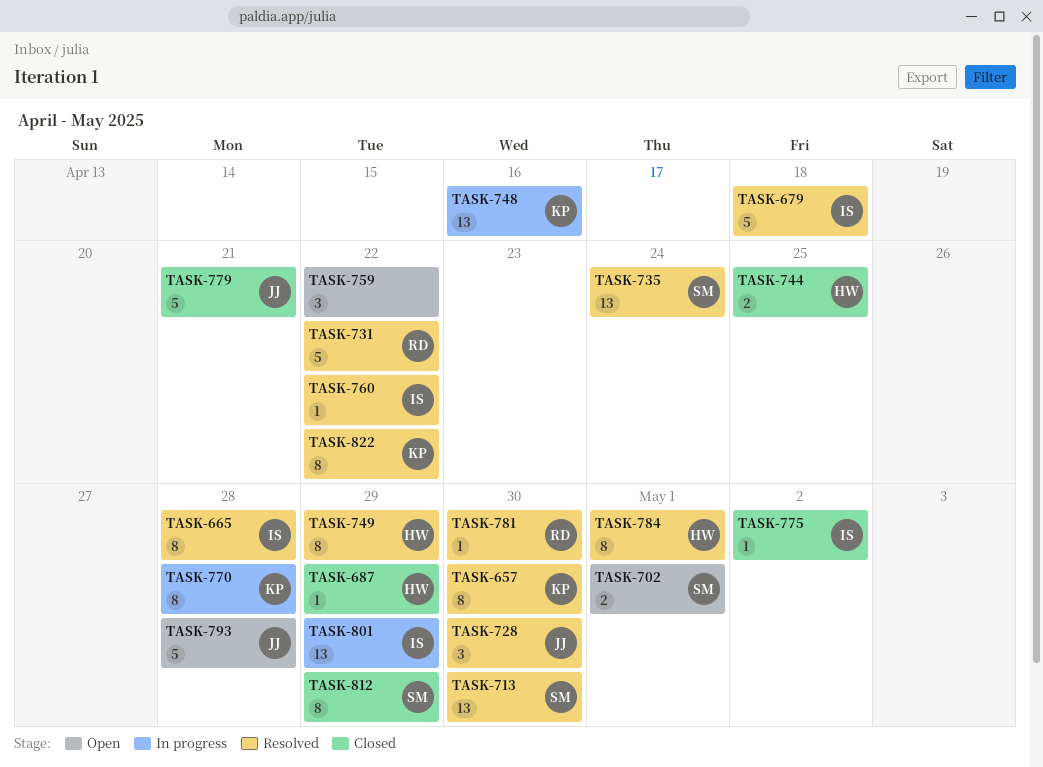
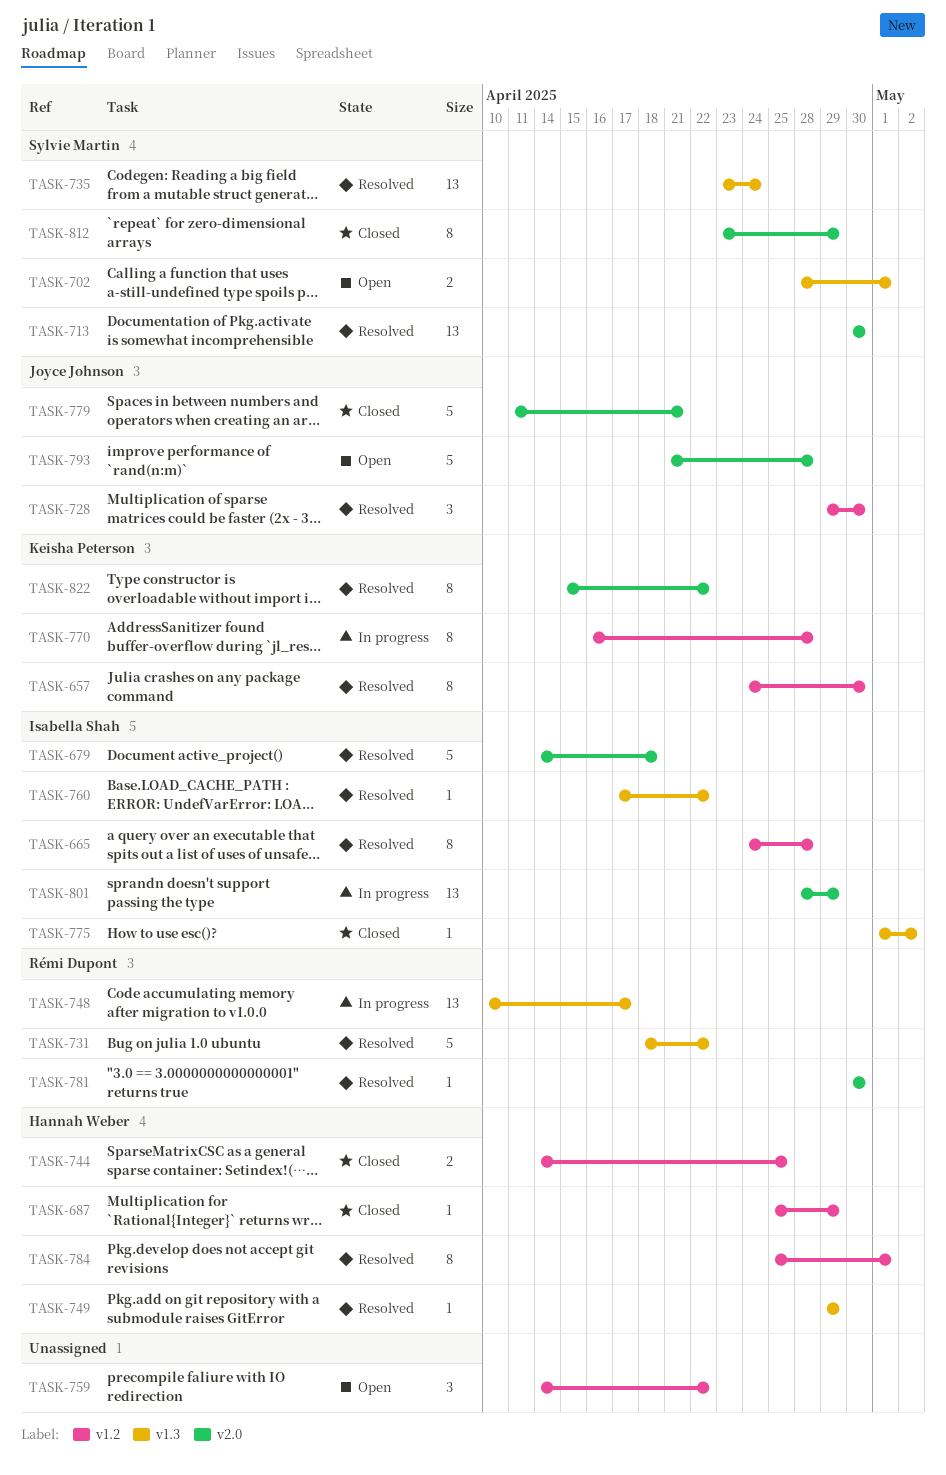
TASK-748, owner: Keisha Peterson -> Rémi Dupont
TASK-748, due: Apr 16 -> Apr 17
TASK-749, estimate: 8 -> 1

